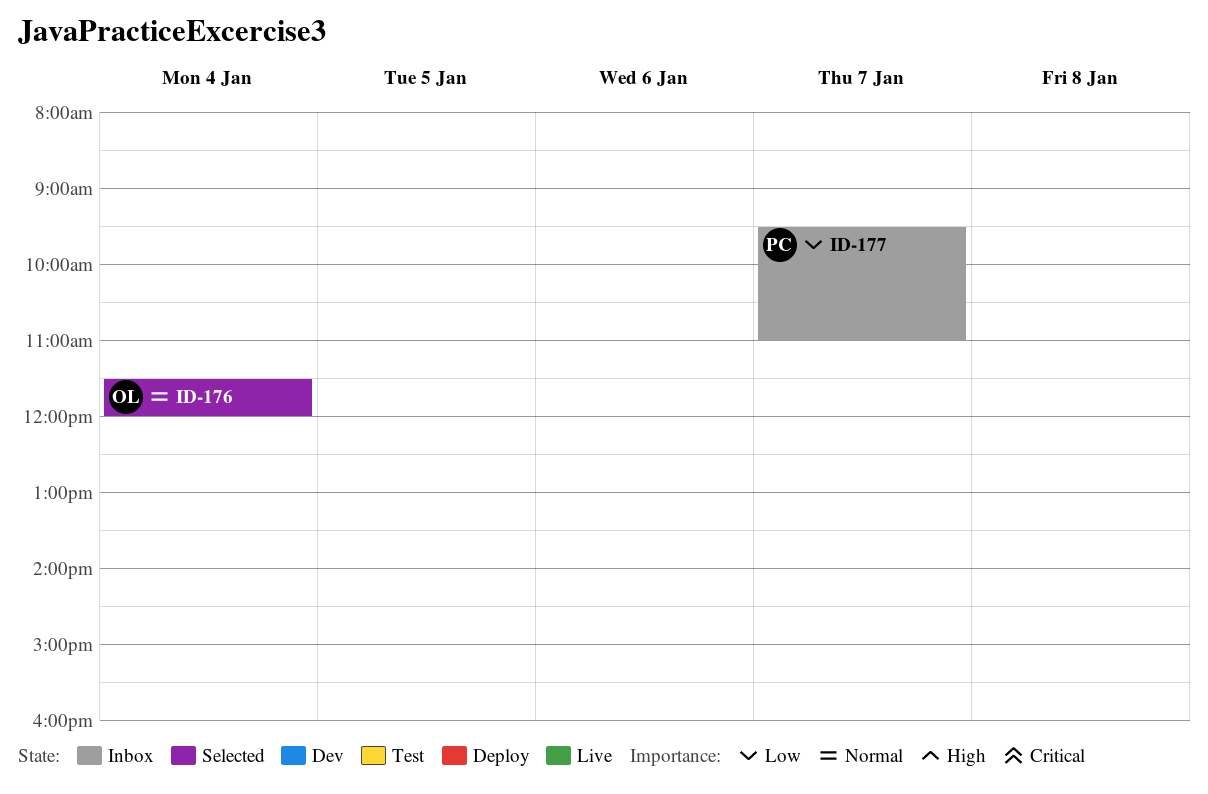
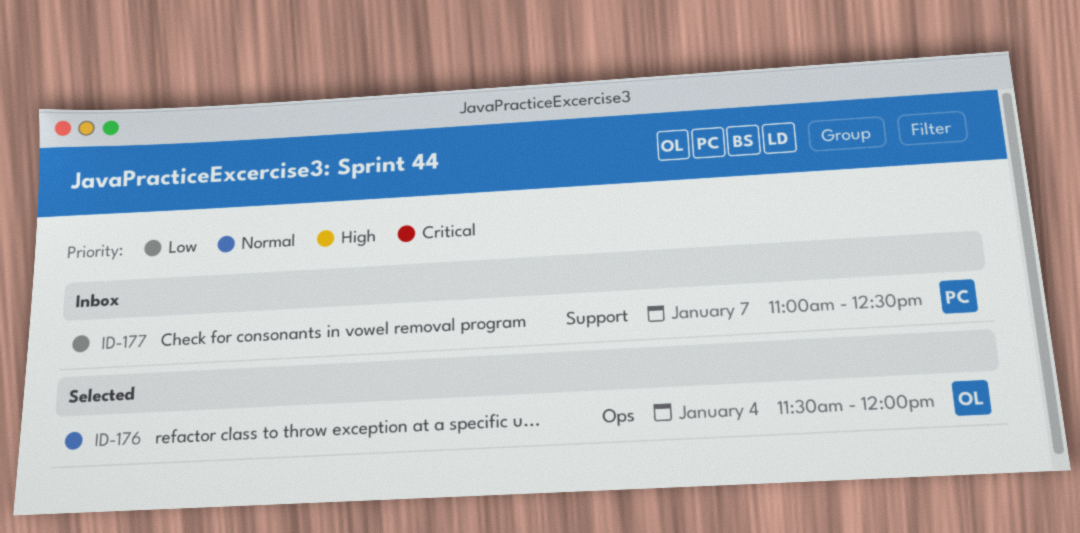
ID-177, begins: 09:30 -> 11:00
ID-177, ends: 11:00 -> 12:30

